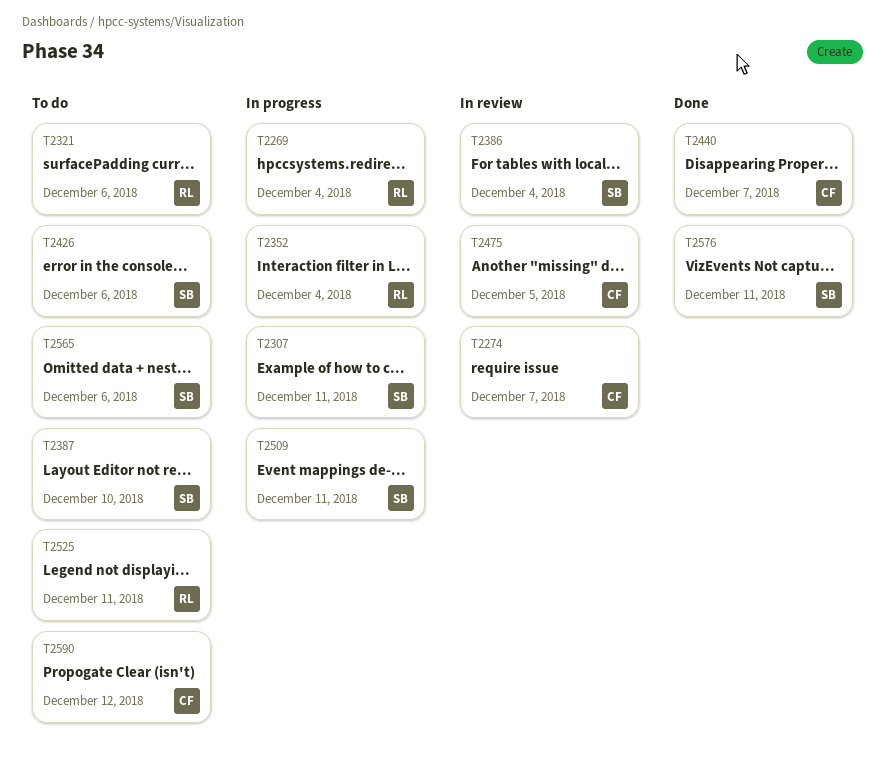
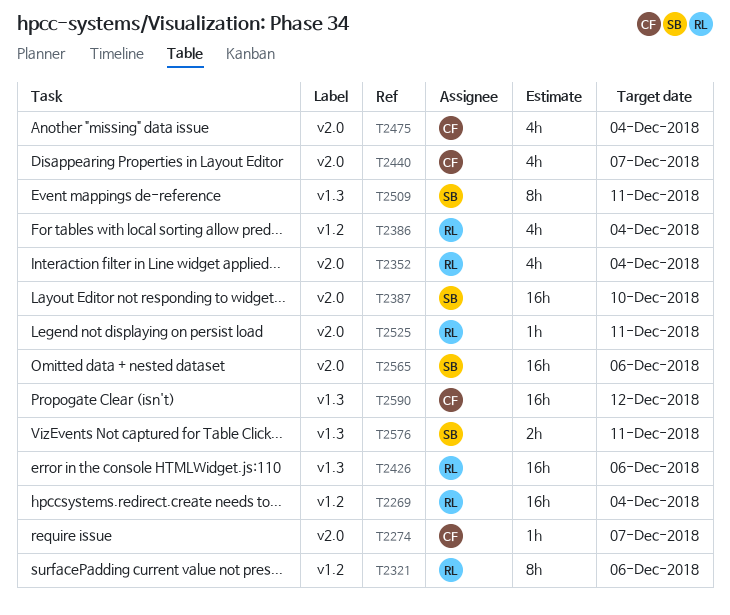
T2307: present -> none
T2386, owner: SB -> RL
T2426, owner: SB -> RL
T2475, due: Dec 5 -> Dec 4

